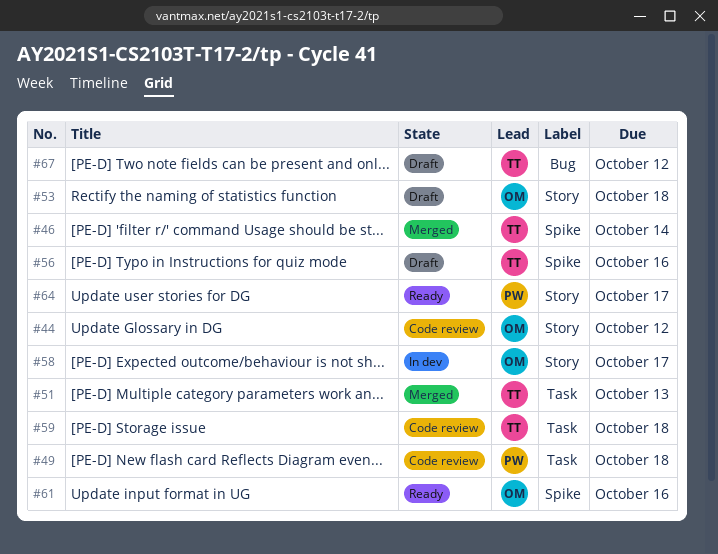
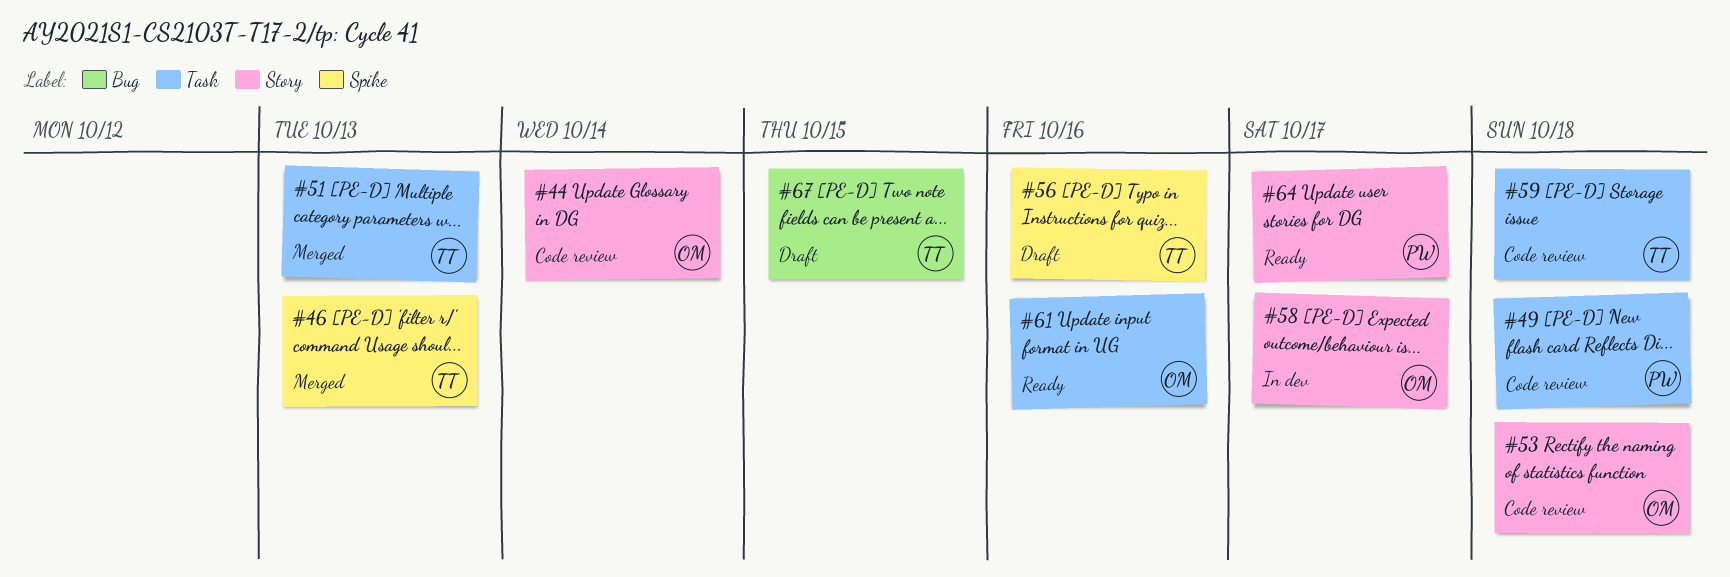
#44, due: Oct 12 -> Oct 14
#46, due: Oct 14 -> Oct 13
#53, status: Draft -> Code review
#61, label: Spike -> Task
#67, due: Oct 12 -> Oct 15

